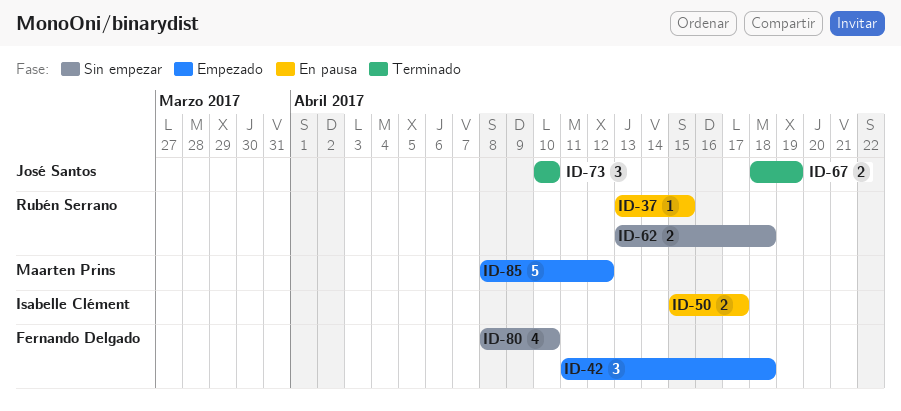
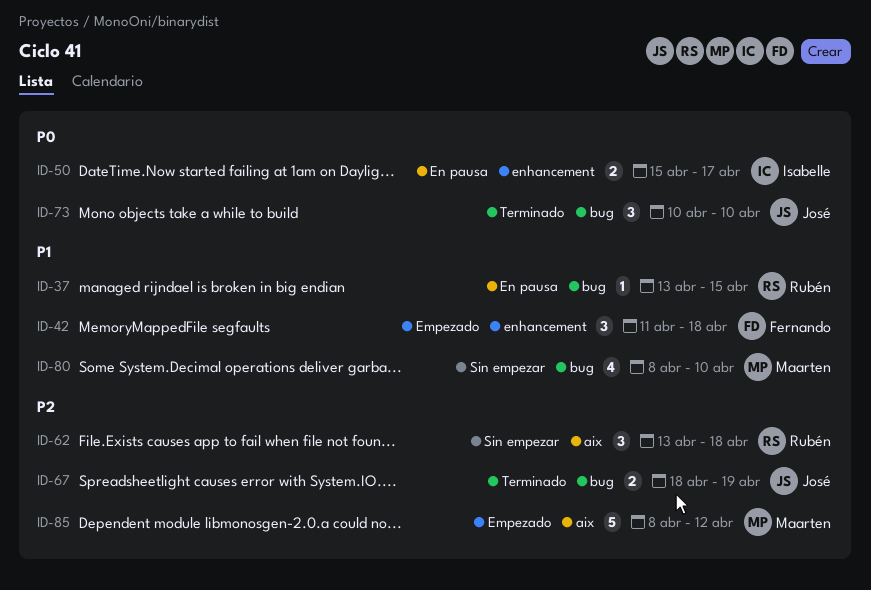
ID-62, estimate: 2 -> 3
ID-80, owner: Fernando Delgado -> Maarten Prins

